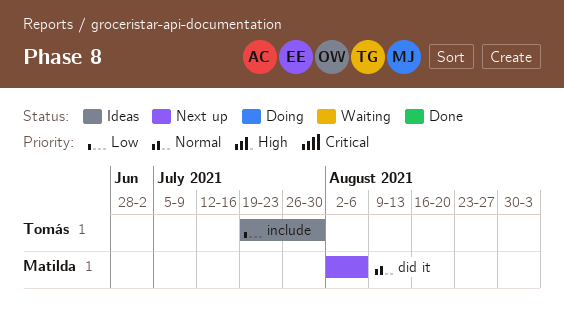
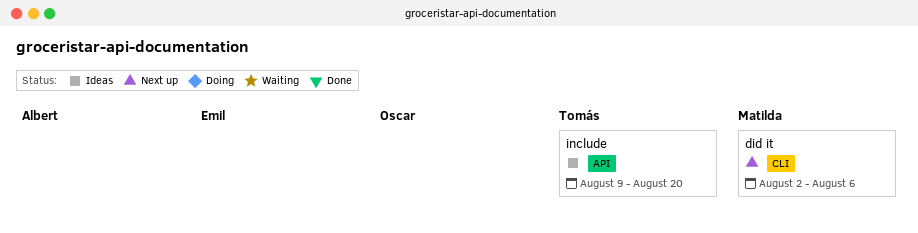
include, start: Jul 19 -> Aug 9
include, due: Jul 30 -> Aug 20

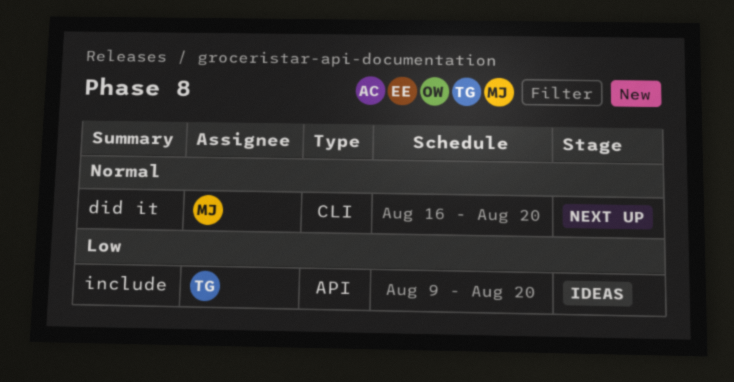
did it, start: Aug 2 -> Aug 16
did it, due: Aug 6 -> Aug 20

